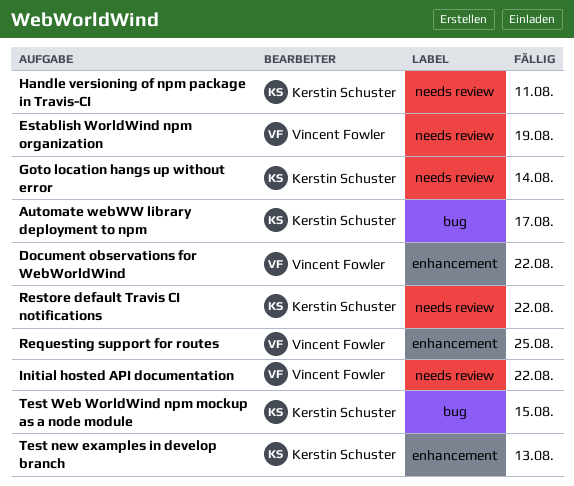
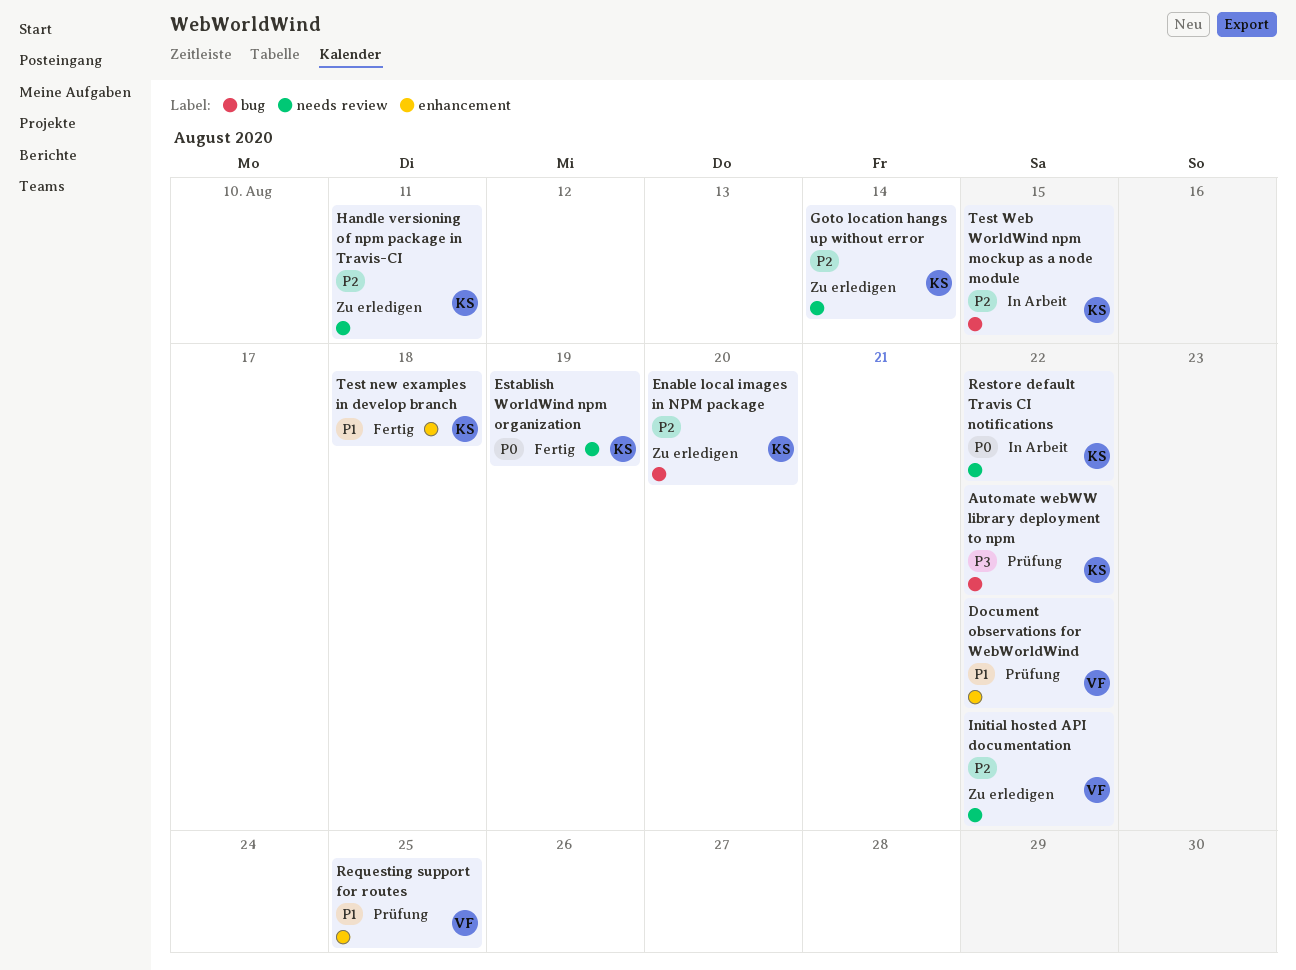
Automate webWW library deployment to npm, due: Aug 17 -> Aug 22
Enable local images in NPM package: none -> present
Establish WorldWind npm organization, owner: Vincent Fowler -> Kerstin Schuster
Test new examples in develop branch, due: Aug 13 -> Aug 18

